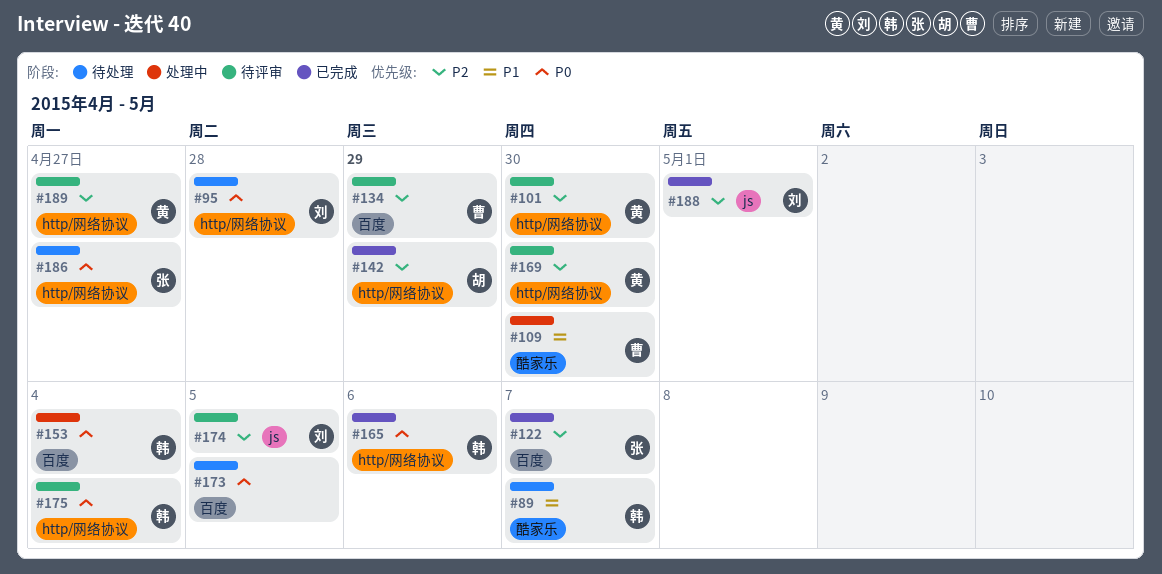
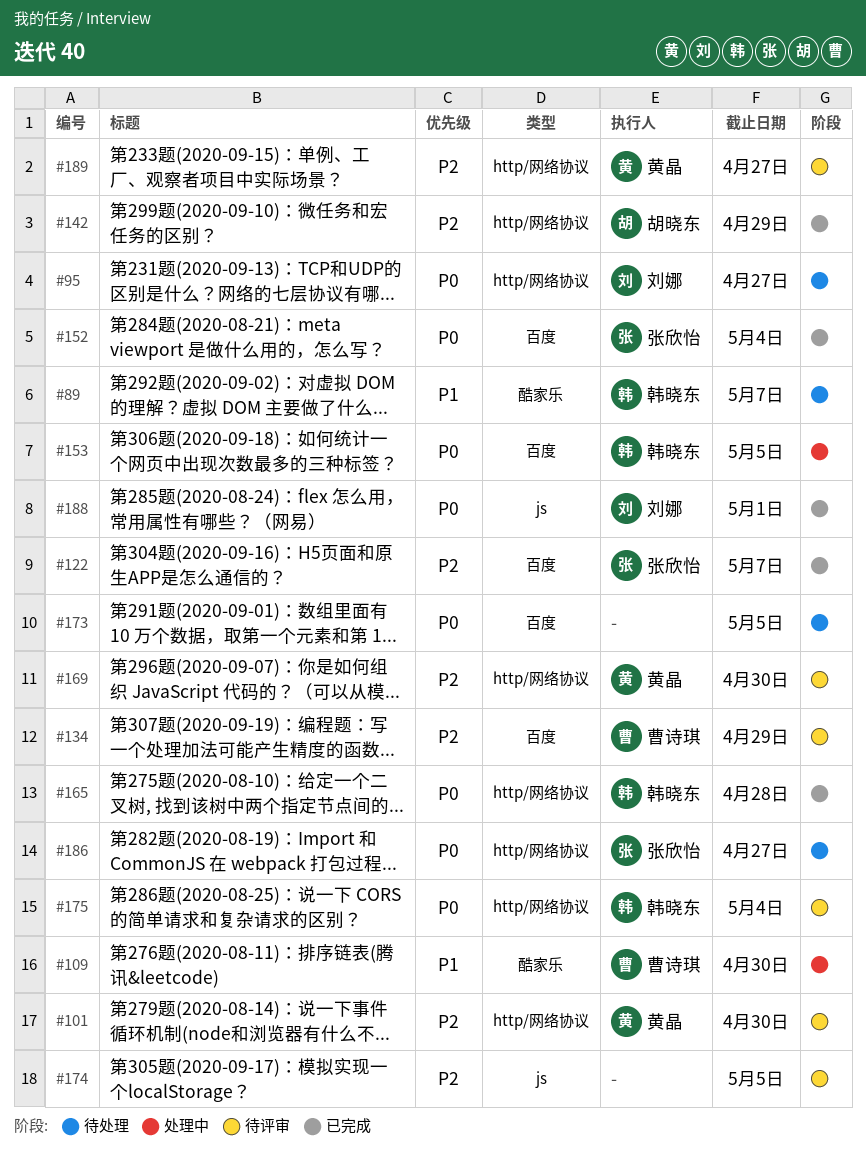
#95, due: Apr 28 -> Apr 27
#152: none -> present
#153, due: May 4 -> May 5
#165, due: May 6 -> Apr 28
#174, owner: 刘娜 -> none
#188, priority: P2 -> P0

